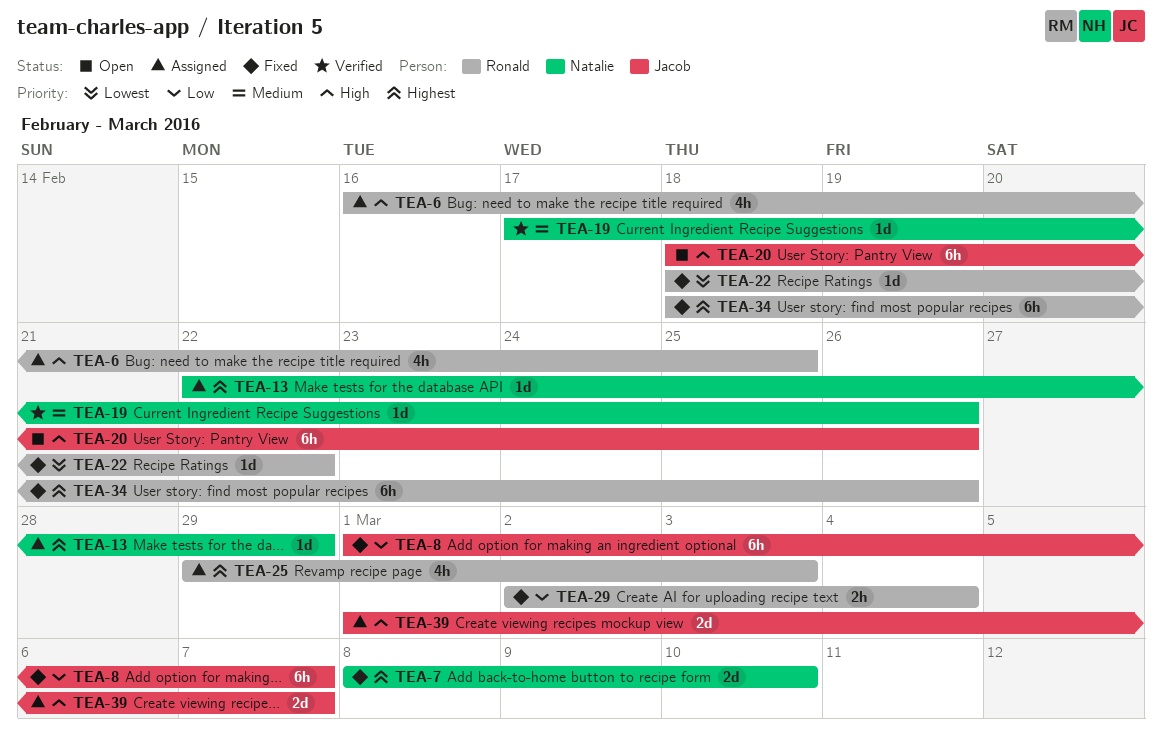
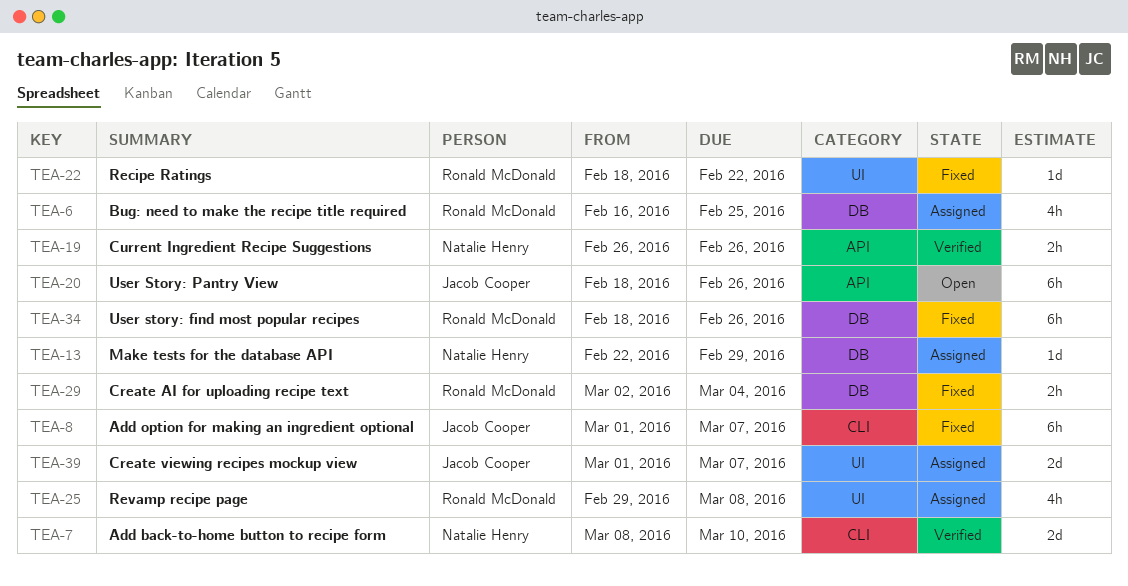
TEA-7, status: Fixed -> Verified
TEA-19, estimate: 1d -> 2h
TEA-19, start: Feb 17 -> Feb 26
TEA-25, due: Mar 3 -> Mar 8

